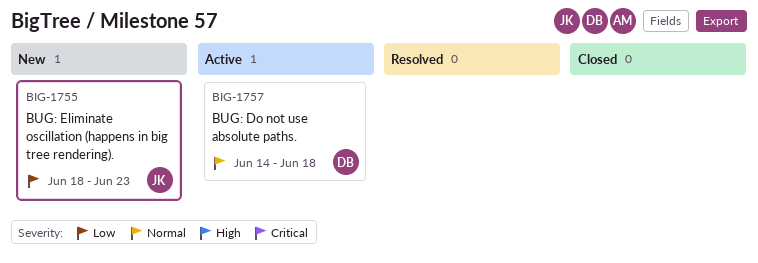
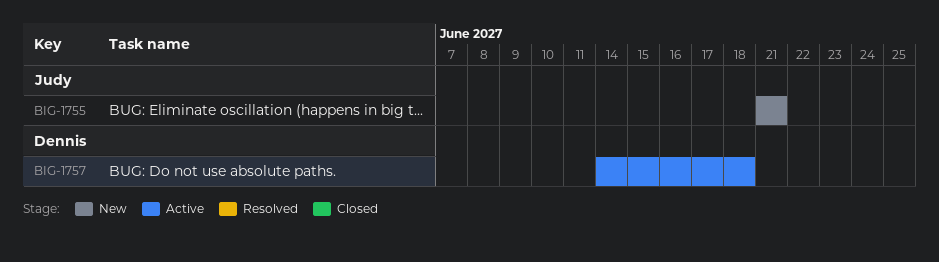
BIG-1755, start: Jun 18 -> Jun 21
BIG-1755, due: Jun 23 -> Jun 21

